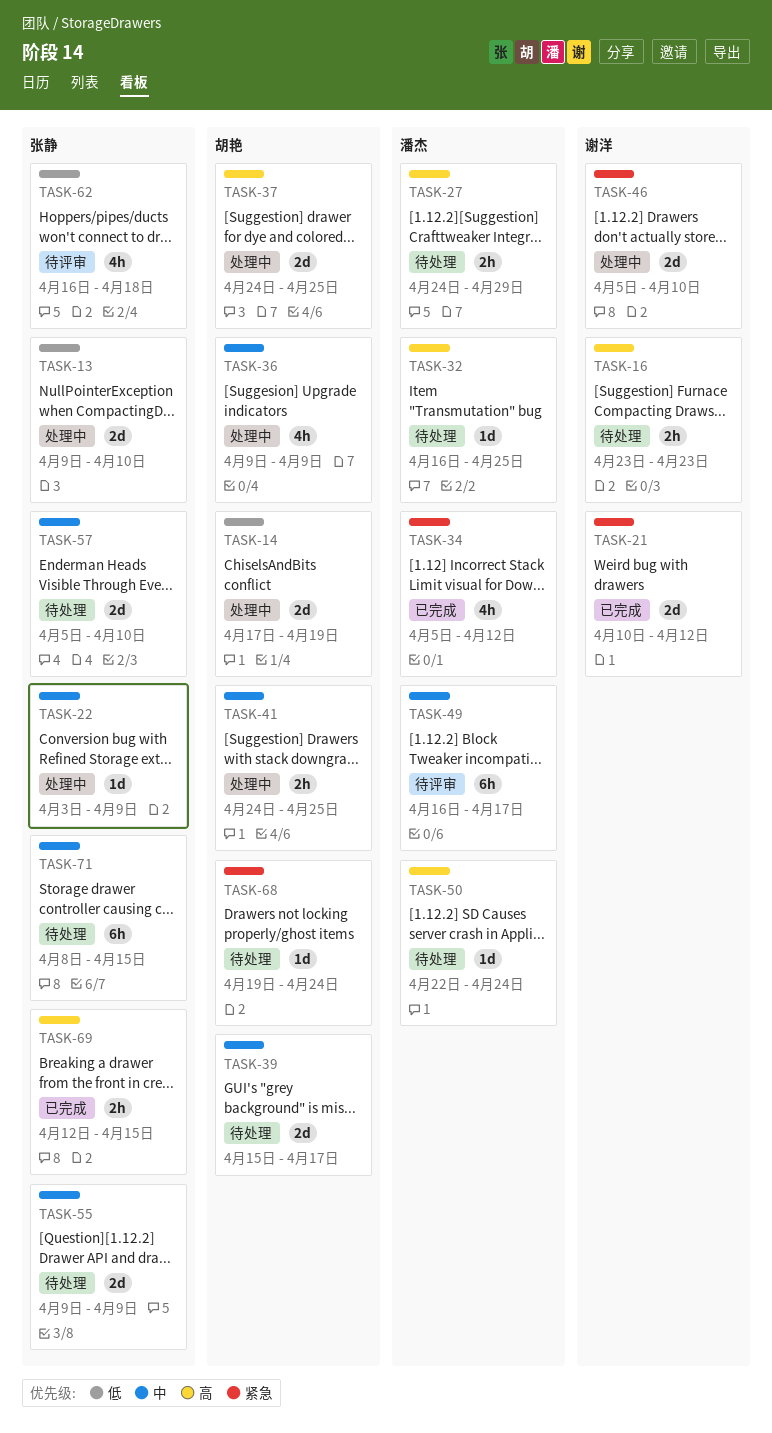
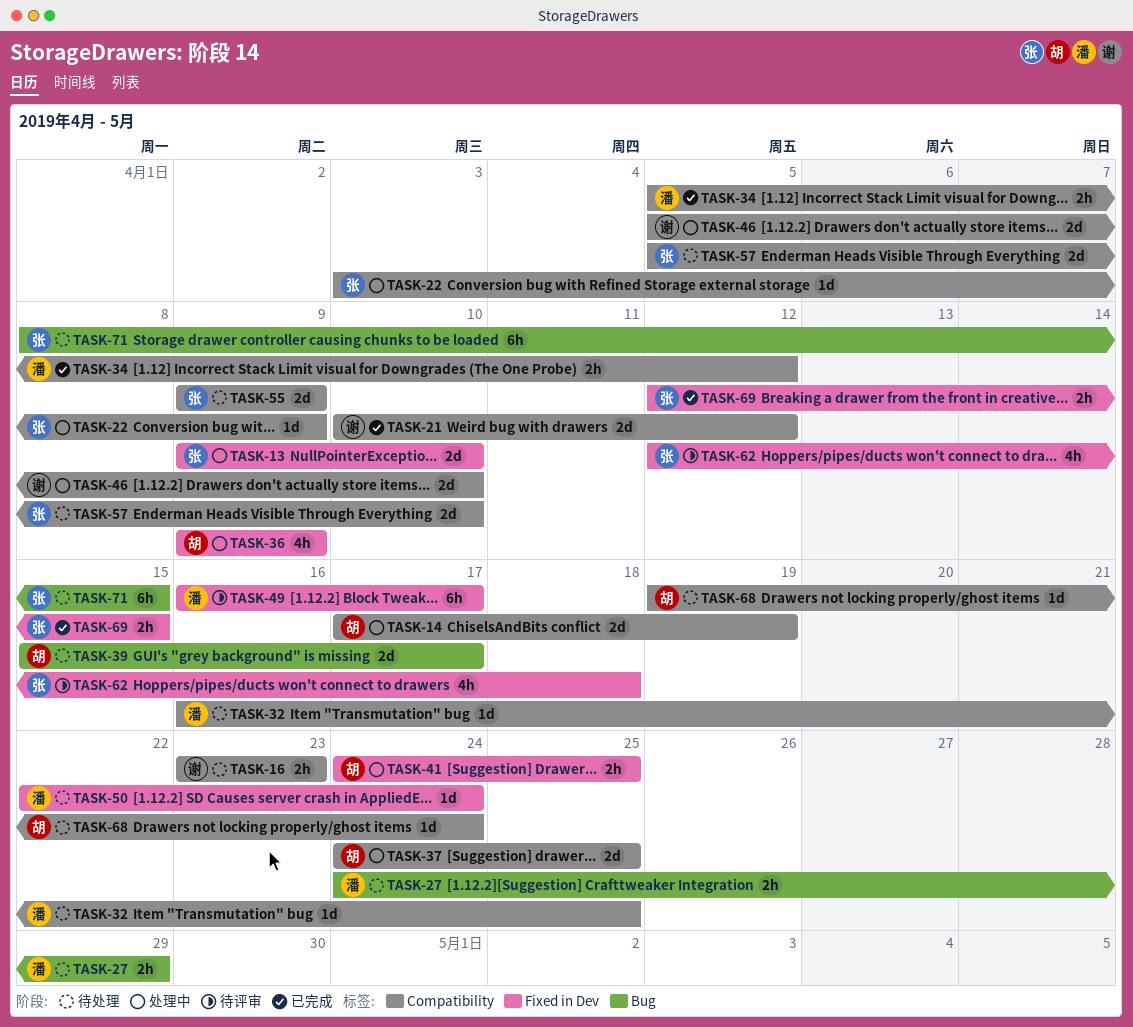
TASK-34, estimate: 4h -> 2h
TASK-62, start: Apr 16 -> Apr 12

